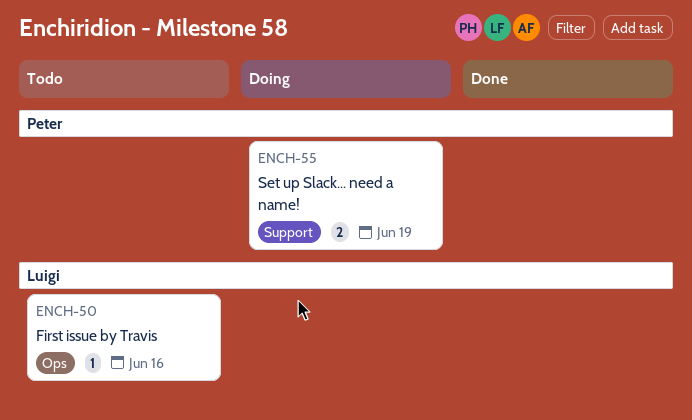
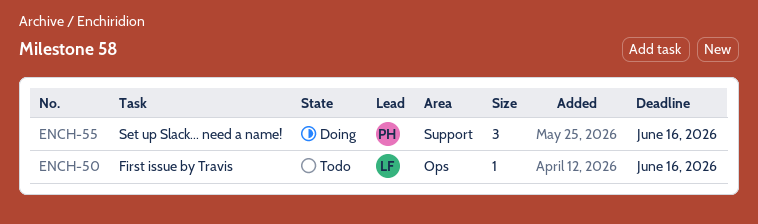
ENCH-55, estimate: 2 -> 3
ENCH-55, due: Jun 19 -> Jun 16

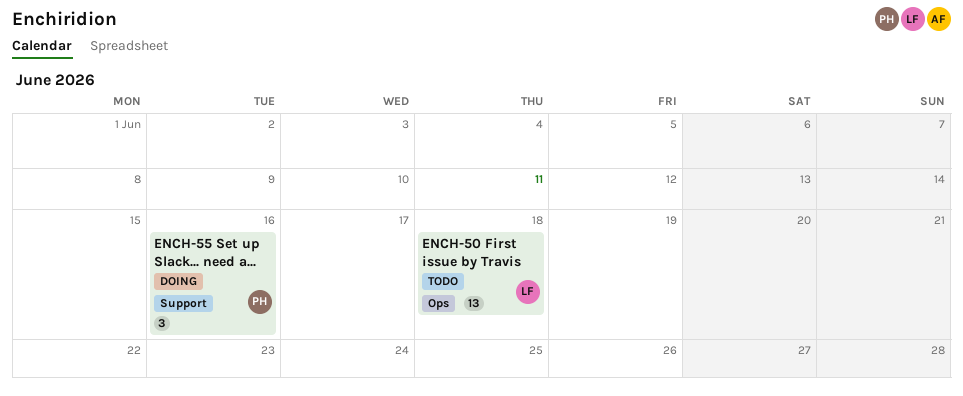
ENCH-50, estimate: 1 -> 13
ENCH-50, due: Jun 16 -> Jun 18

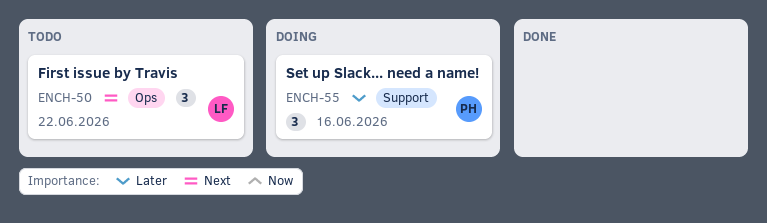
ENCH-50, estimate: 13 -> 3
ENCH-50, due: Jun 18 -> Jun 22

